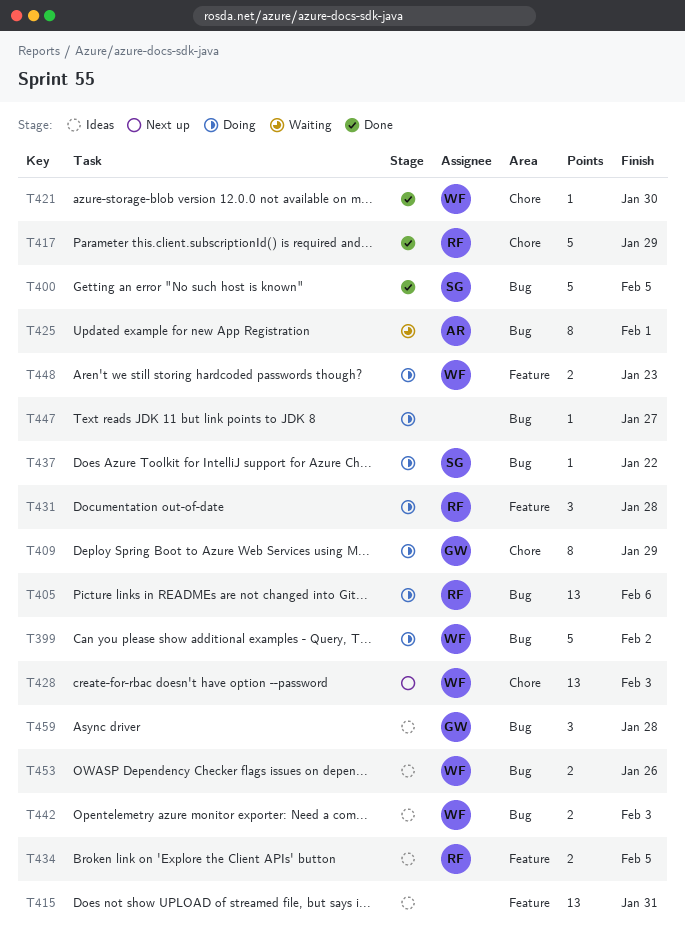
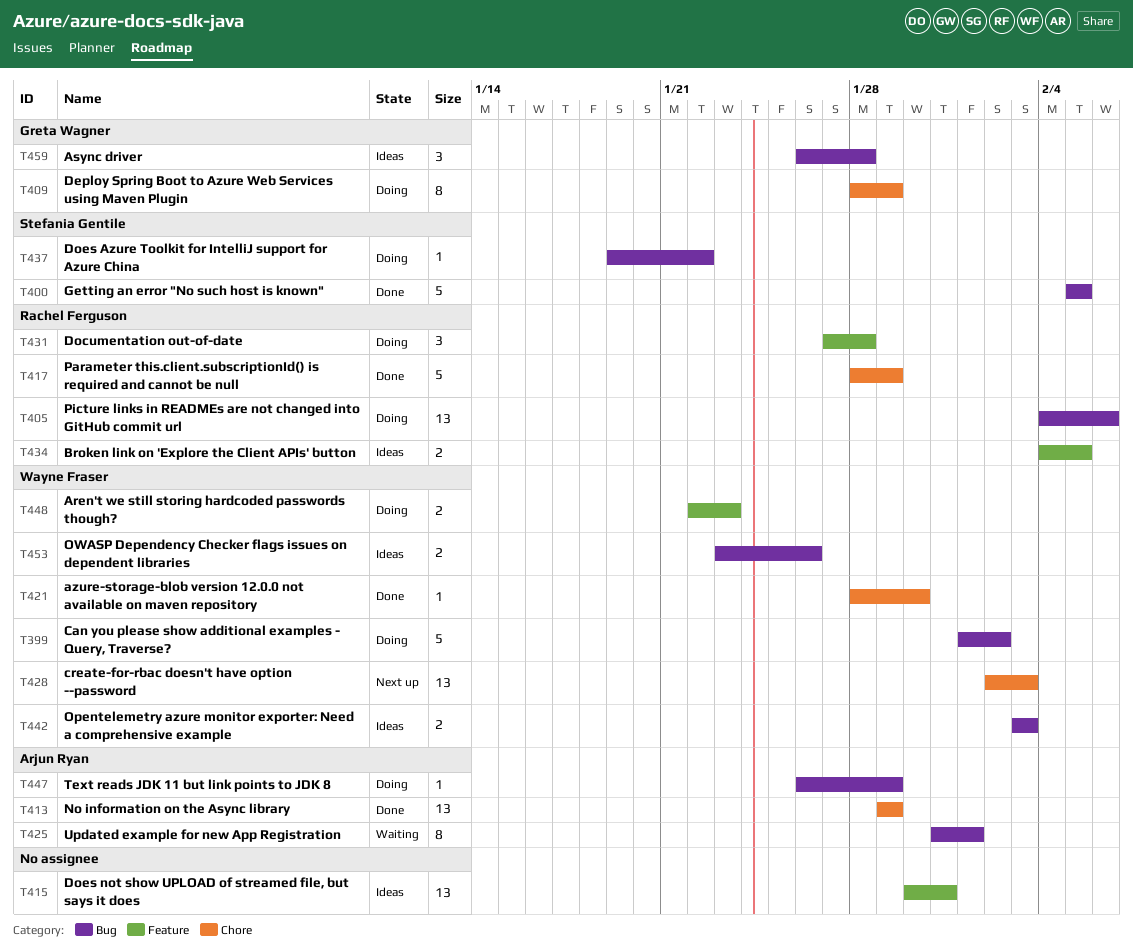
T413: none -> present
T447, owner: none -> Arjun Ryan
T447, due: Jan 27 -> Jan 29

